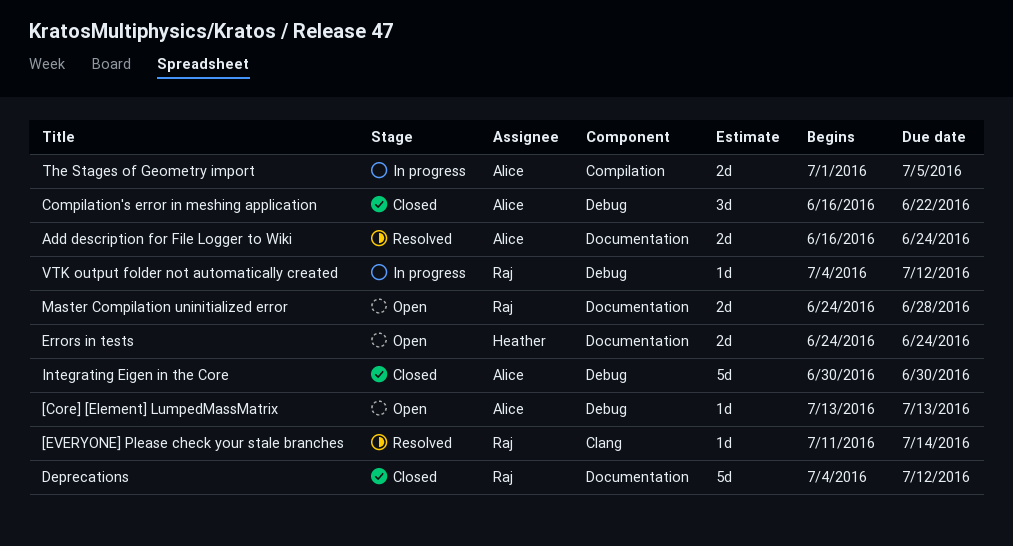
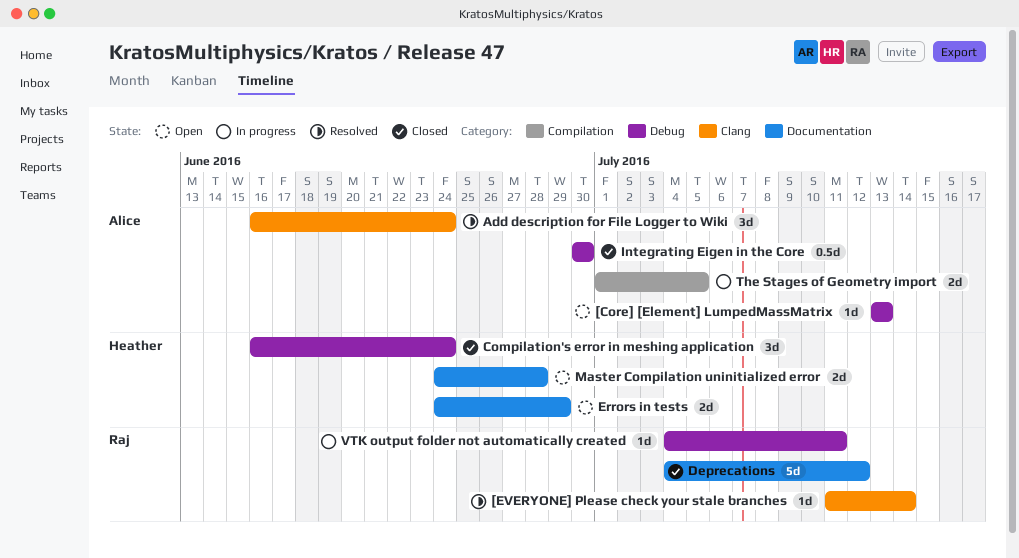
Add description for File Logger to Wiki, label: Documentation -> Clang
Add description for File Logger to Wiki, estimate: 2d -> 3d
Compilation's error in meshing application, owner: Alice -> Heather
Compilation's error in meshing application, due: Jun 22 -> Jun 24
Errors in tests, due: Jun 24 -> Jun 29
Integrating Eigen in the Core, estimate: 5d -> 0.5d
Master Compilation uninitialized error, owner: Raj -> Heather
VTK output folder not automatically created, due: Jul 12 -> Jul 11

